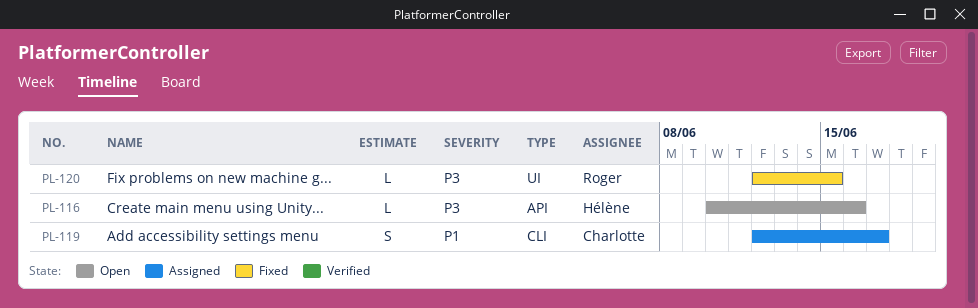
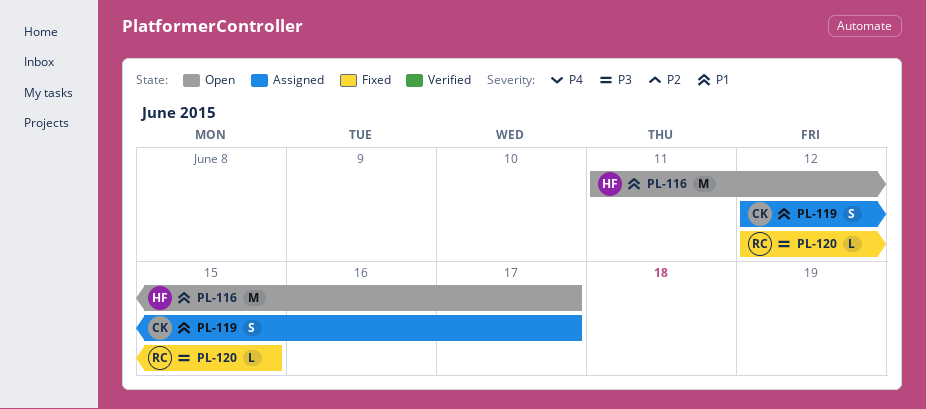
PL-116, priority: P3 -> P1
PL-116, estimate: L -> M
PL-116, start: Jun 10 -> Jun 11
PL-116, due: Jun 16 -> Jun 17

